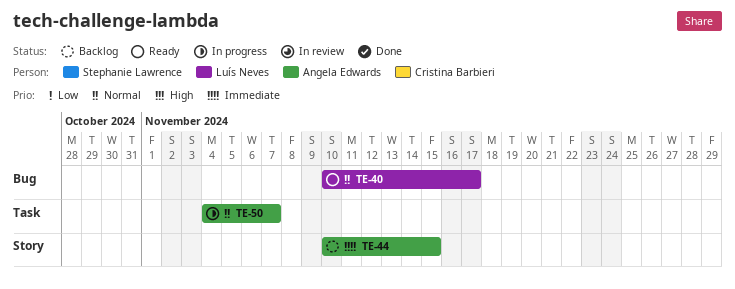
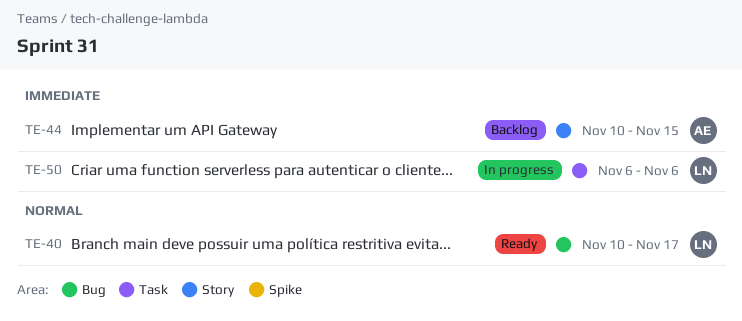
TE-50, owner: Angela Edwards -> Luís Neves
TE-50, priority: Normal -> Immediate
TE-50, start: Nov 4 -> Nov 6
TE-50, due: Nov 7 -> Nov 6

